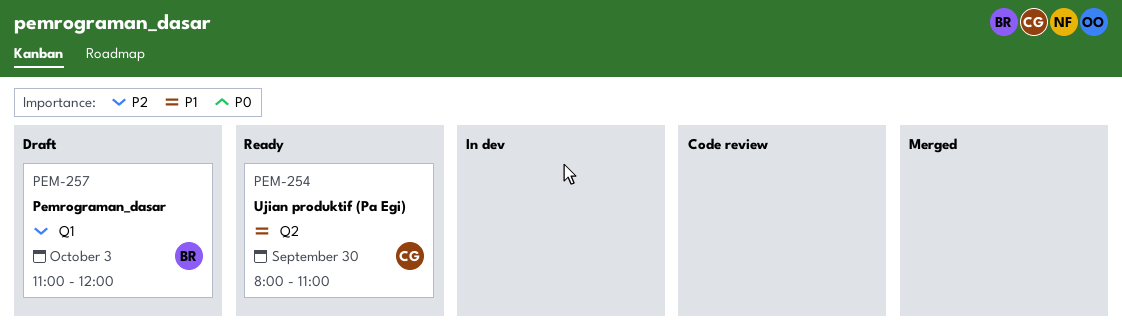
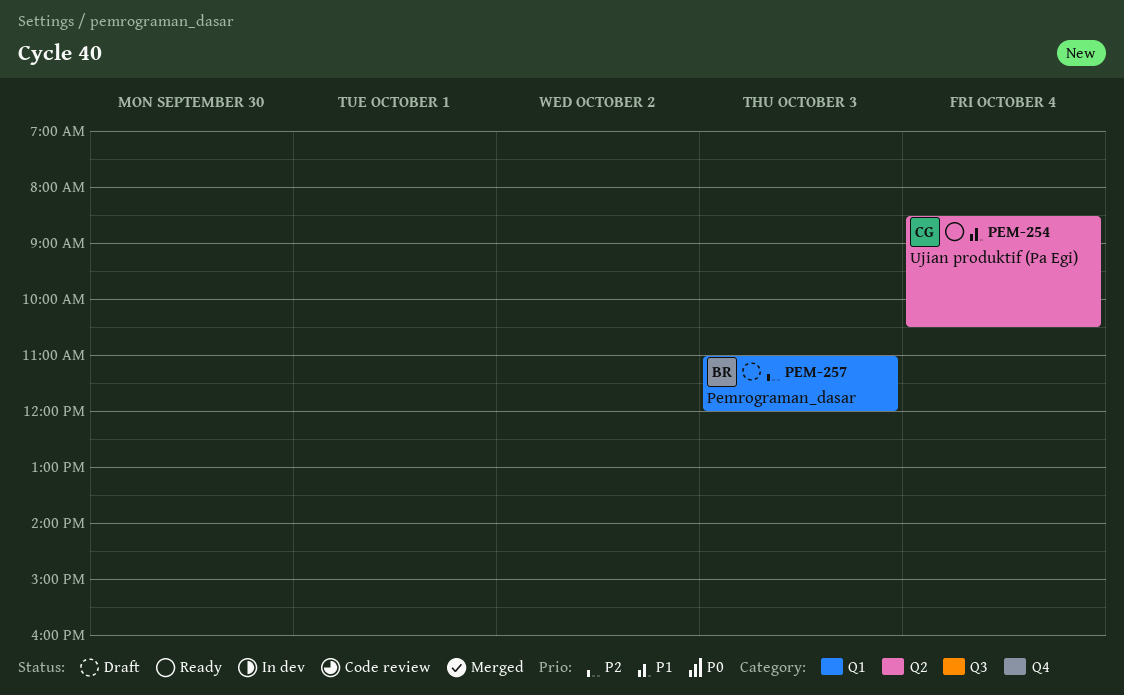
PEM-254, day: Sep 30 -> Oct 4
PEM-254, begins: 08:00 -> 08:30
PEM-254, ends: 11:00 -> 10:30

